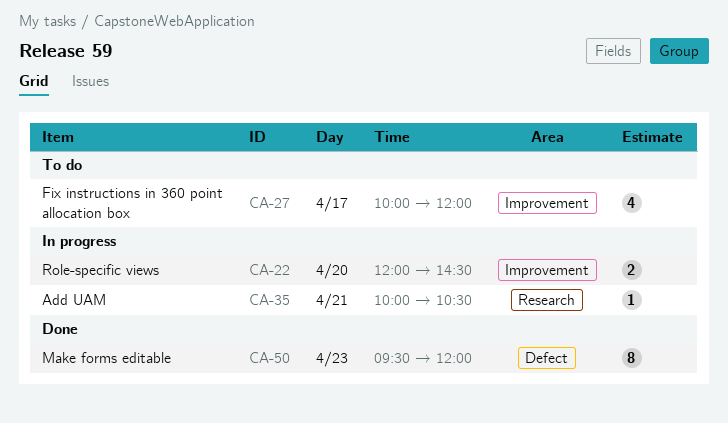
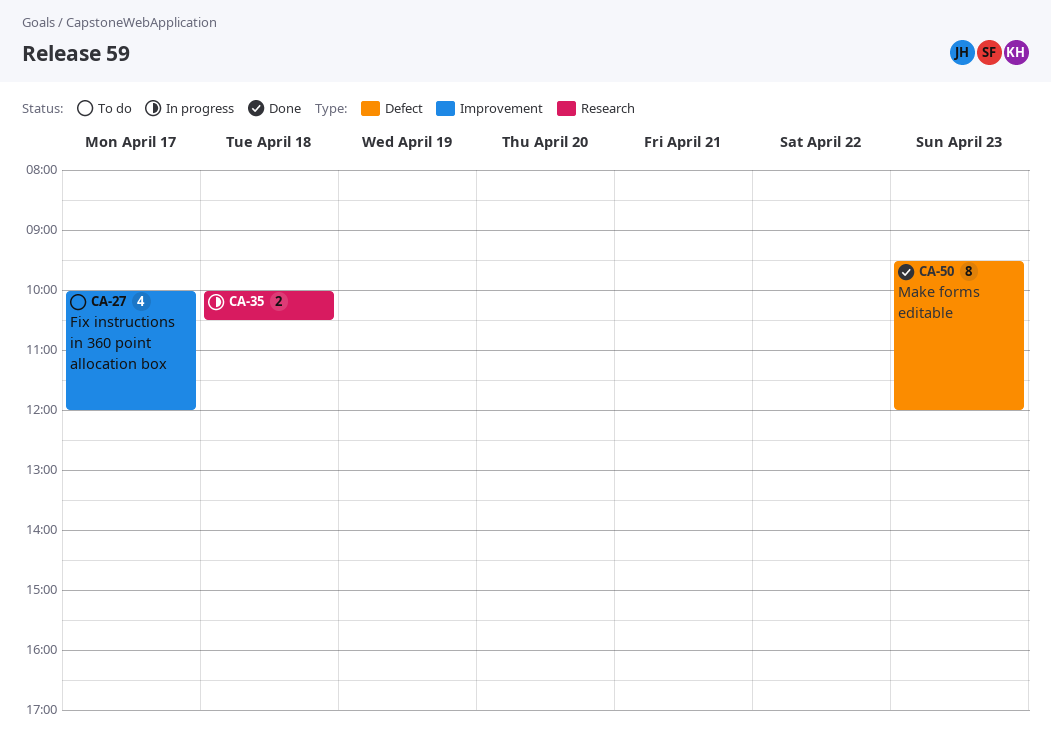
CA-22: present -> none
CA-35, estimate: 1 -> 2
CA-35, day: Apr 21 -> Apr 18

